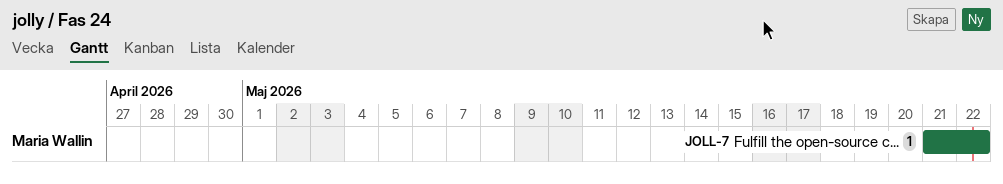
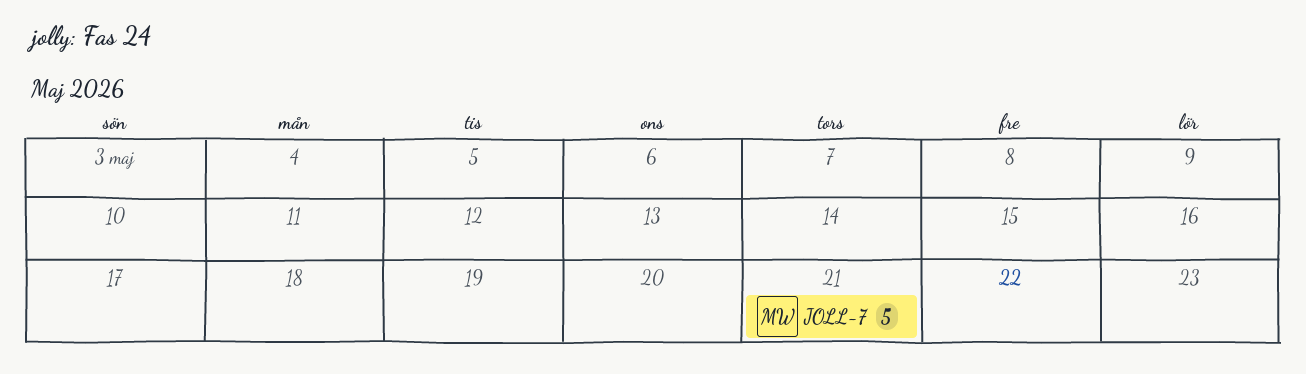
JOLL-7, estimate: 1 -> 5
JOLL-7, due: May 22 -> May 21

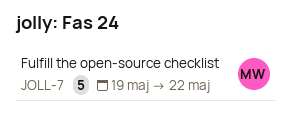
JOLL-7, start: May 21 -> May 19
JOLL-7, due: May 21 -> May 22

